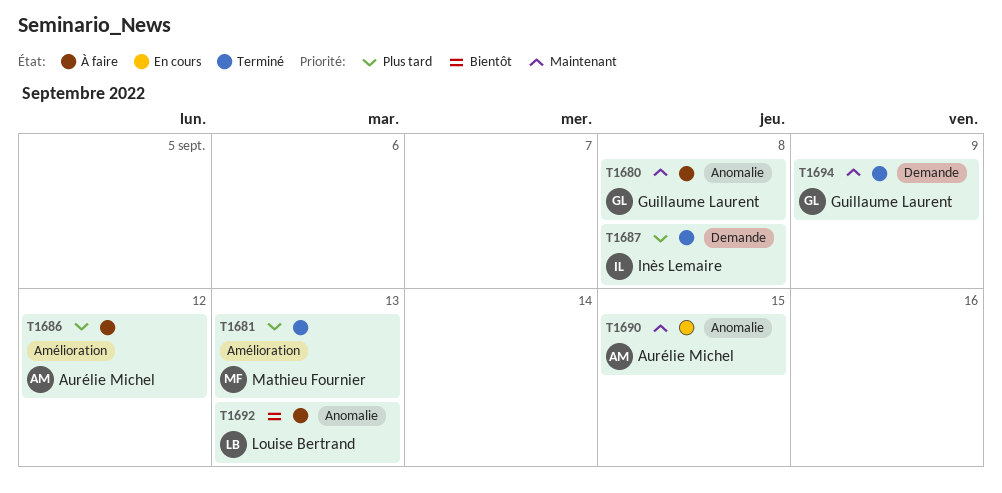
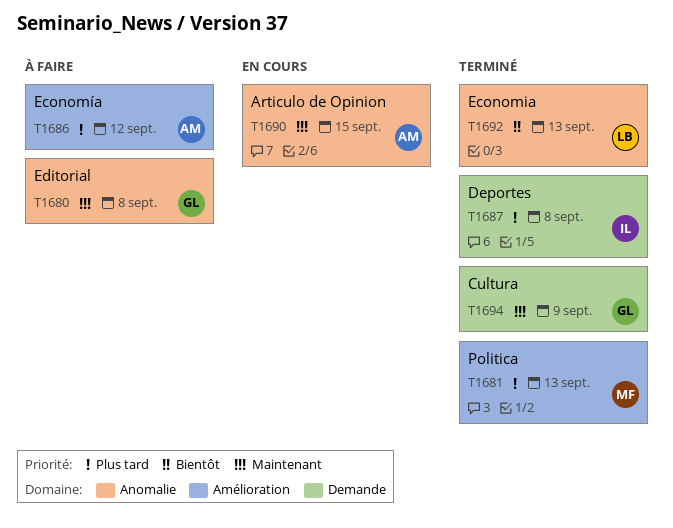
T1692, status: À faire -> Terminé

